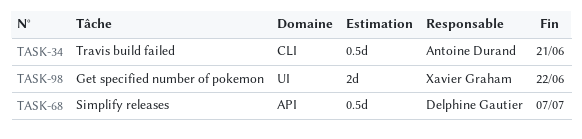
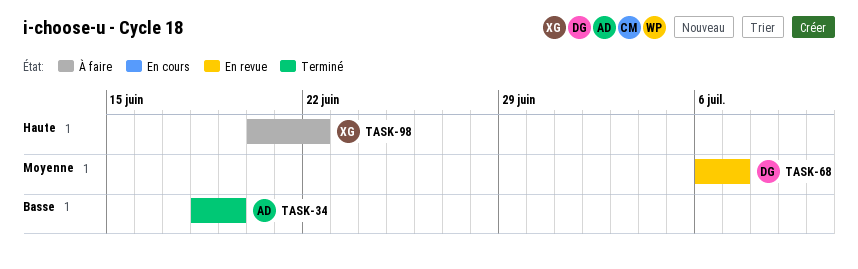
TASK-34, due: Jun 21 -> Jun 19

